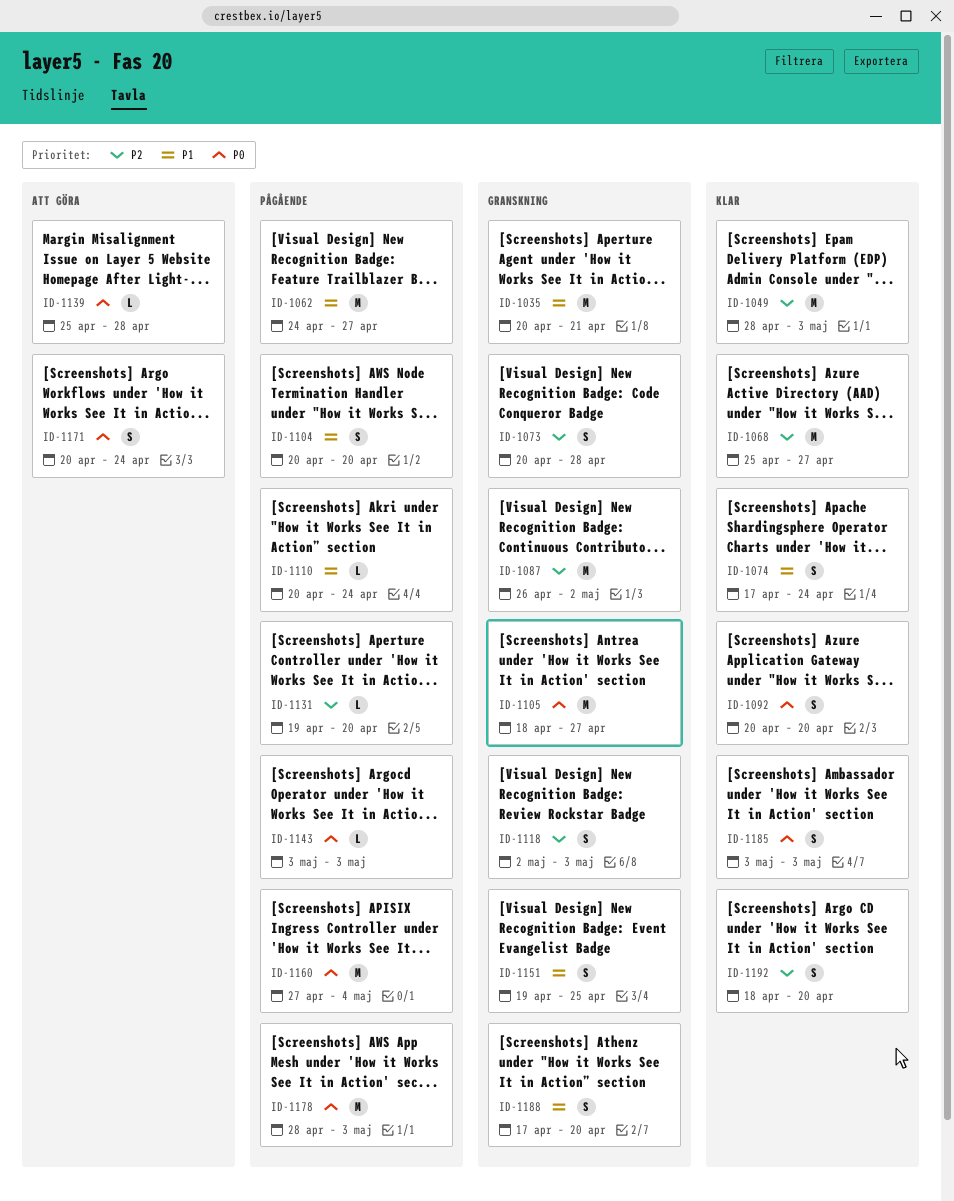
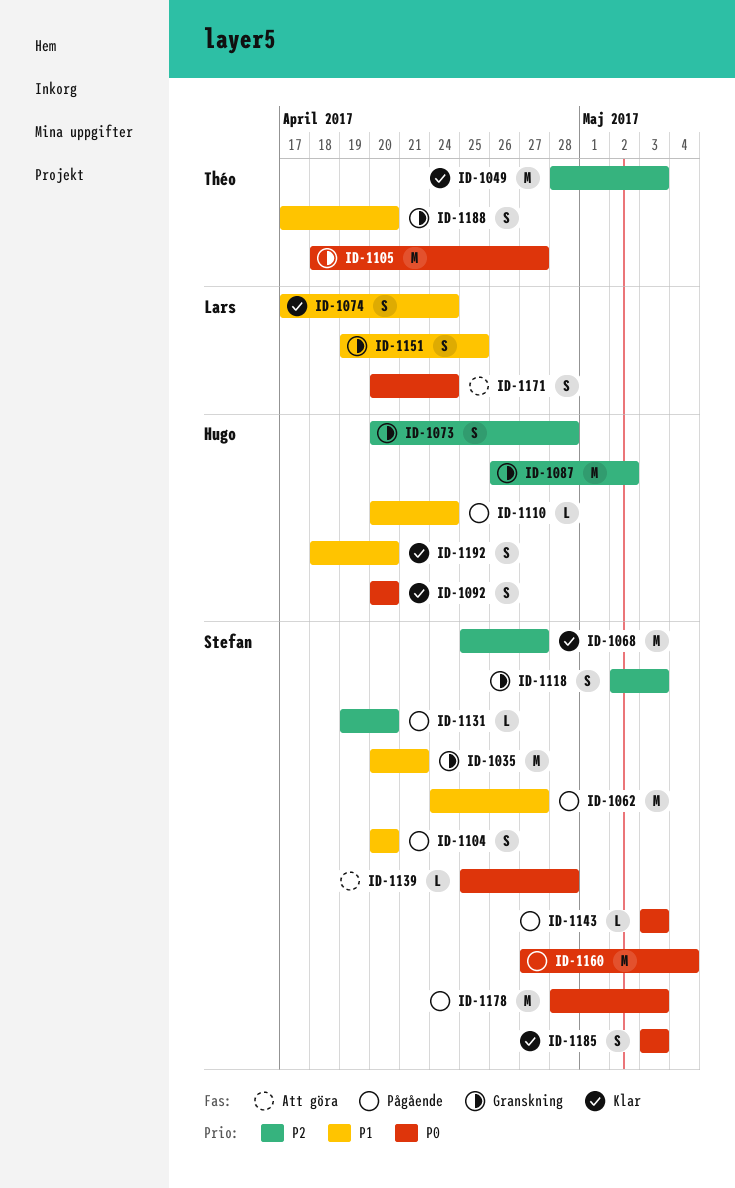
ID-1192, priority: P2 -> P1

